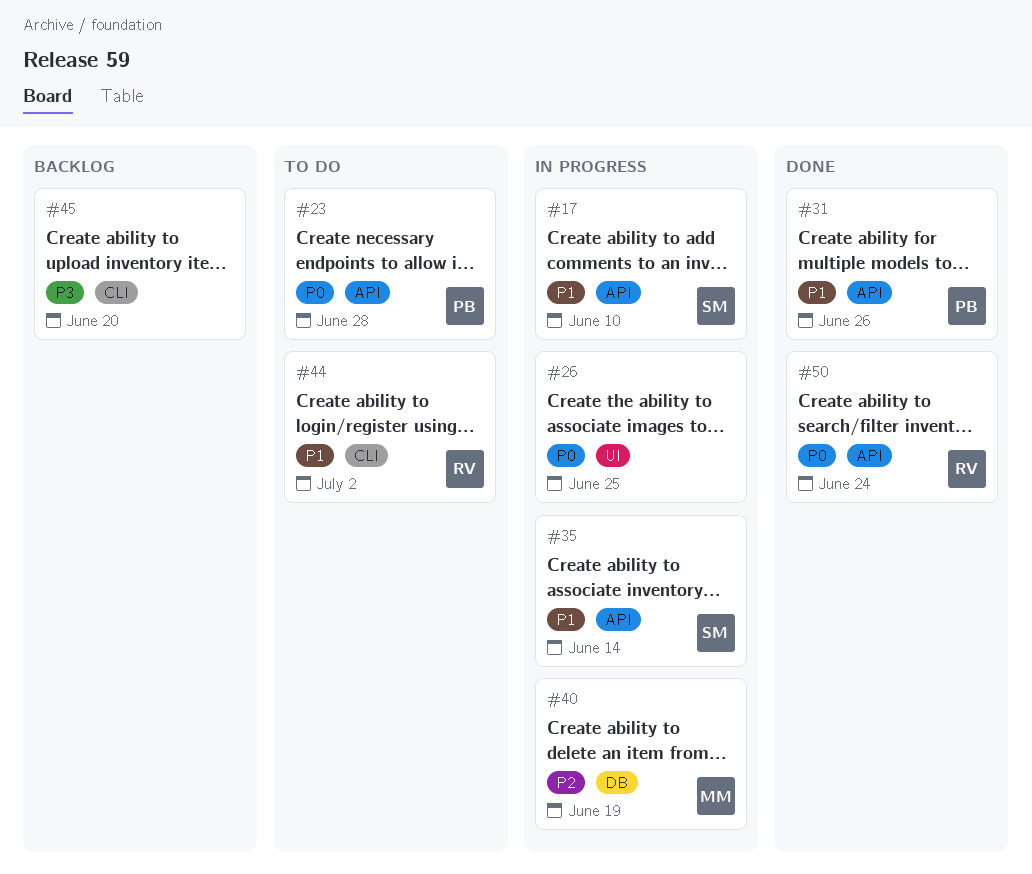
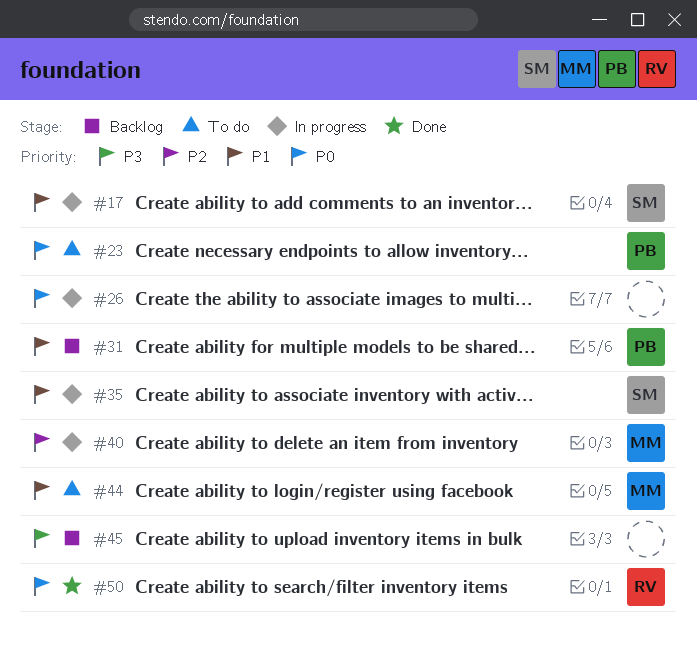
#31, status: Done -> Backlog
#44, owner: RV -> MM

